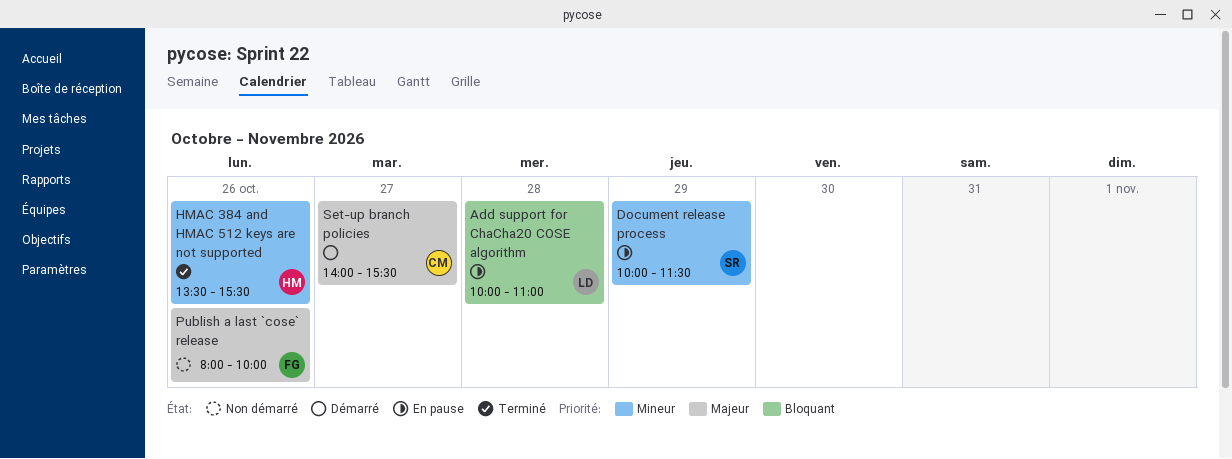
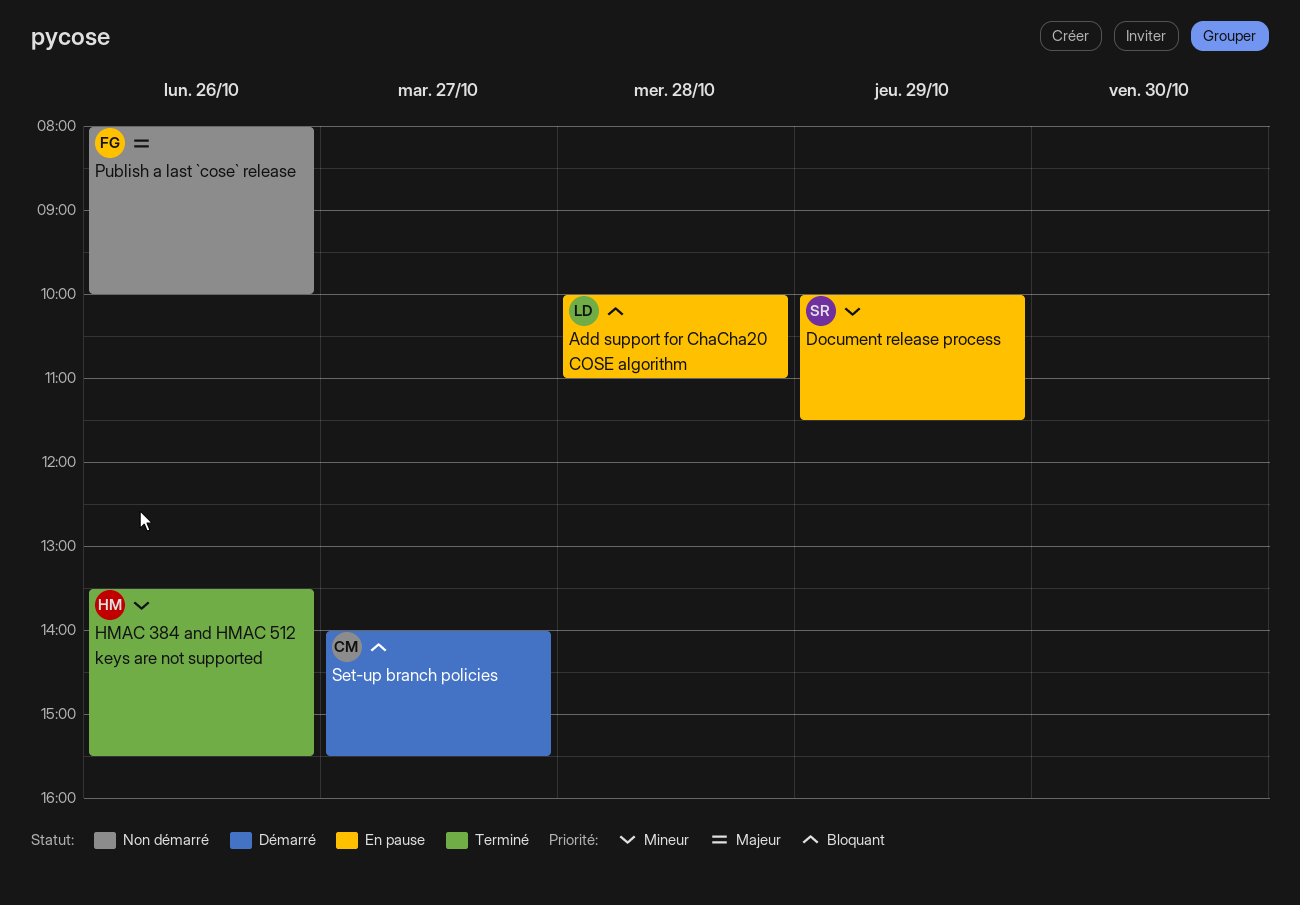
Set-up branch policies, priority: Majeur -> Bloquant

